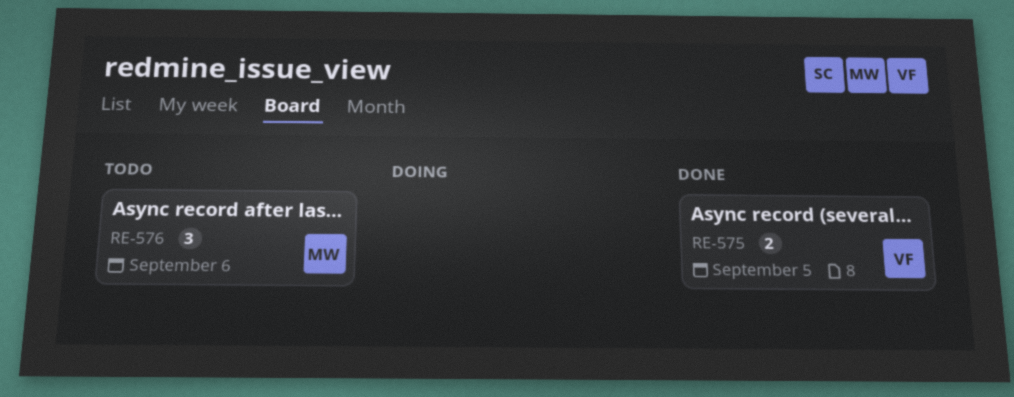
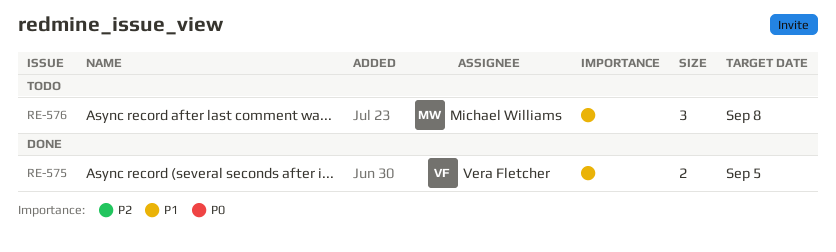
RE-576, due: Sep 6 -> Sep 8

